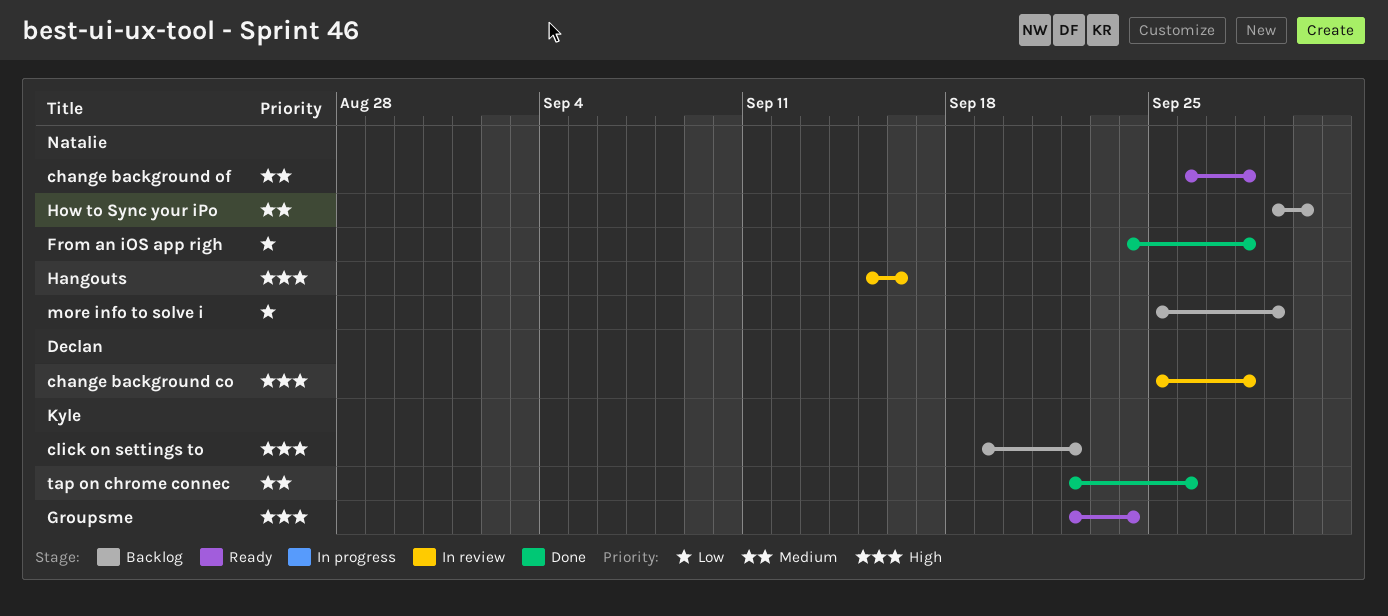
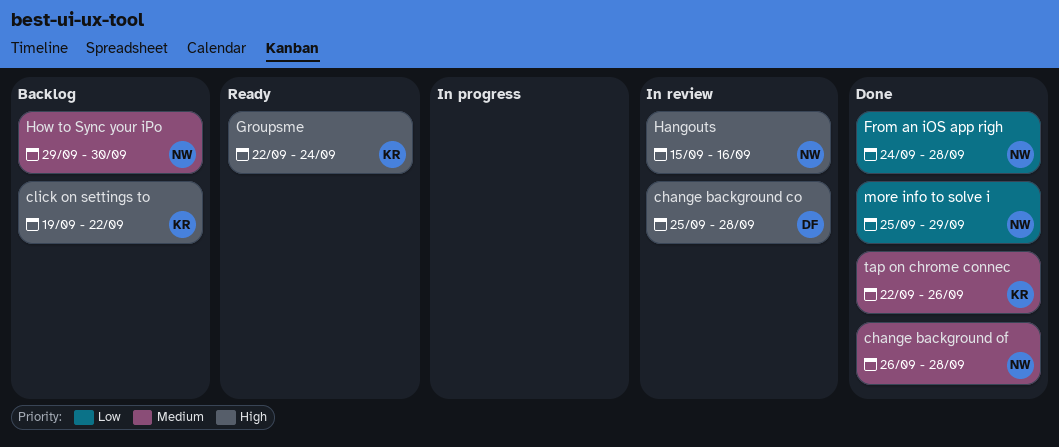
change background of, status: Ready -> Done
more info to solve i, status: Backlog -> Done

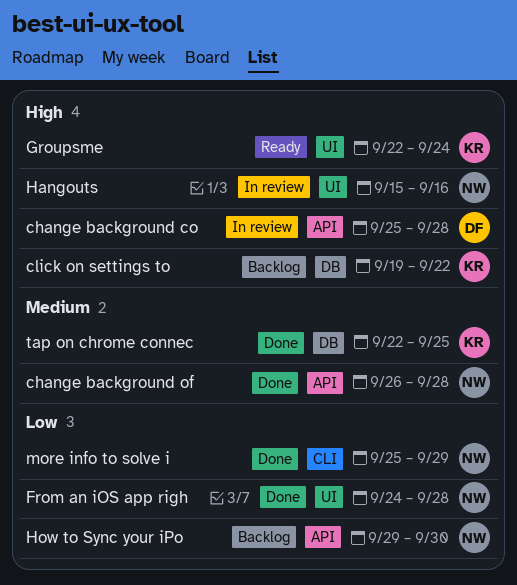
How to Sync your iPo, priority: Medium -> Low
tap on chrome connec, due: Sep 26 -> Sep 25

